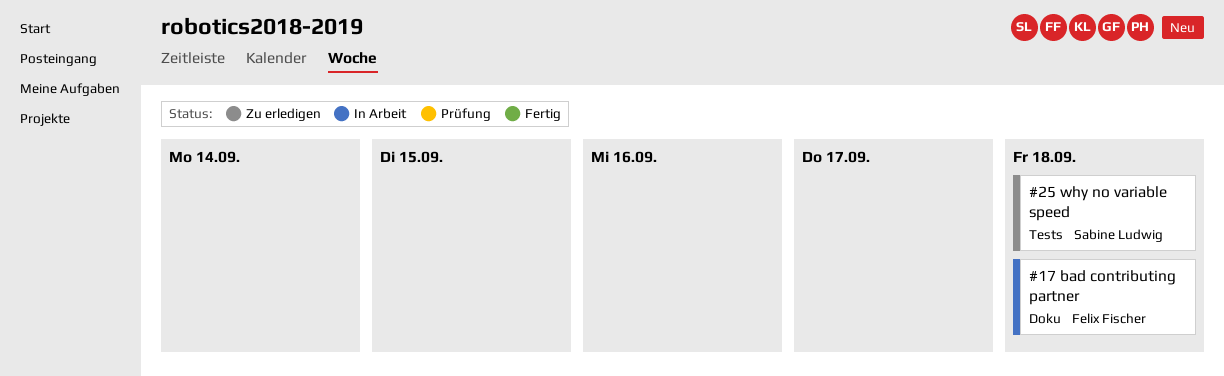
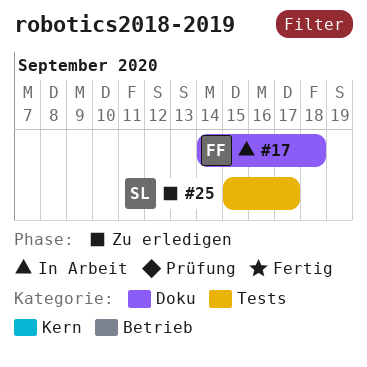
#25, due: Sep 18 -> Sep 17

